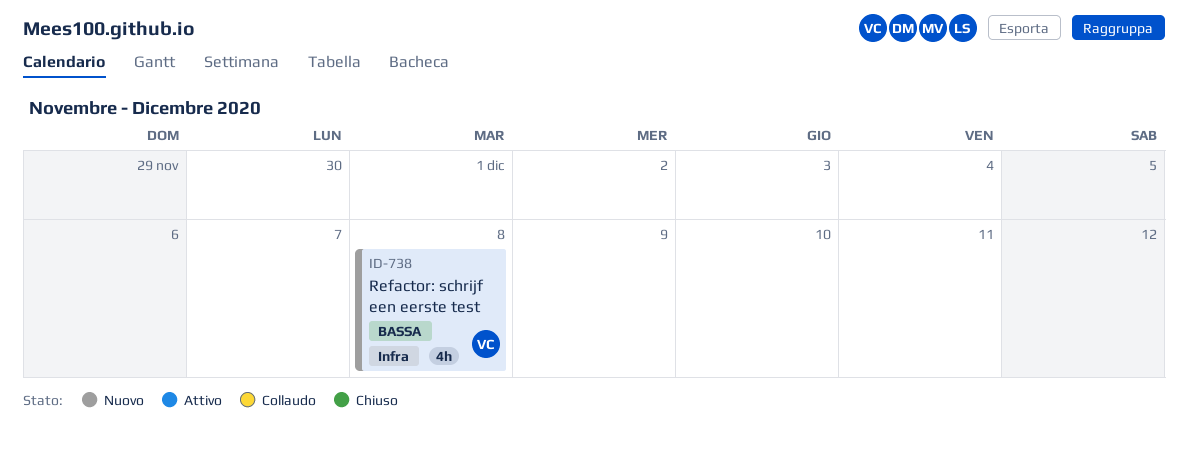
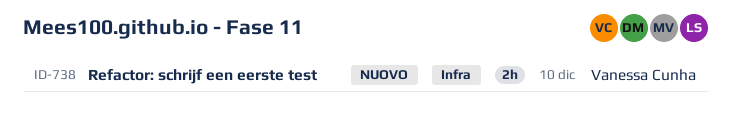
ID-738, estimate: 4h -> 2h
ID-738, due: Dec 8 -> Dec 10

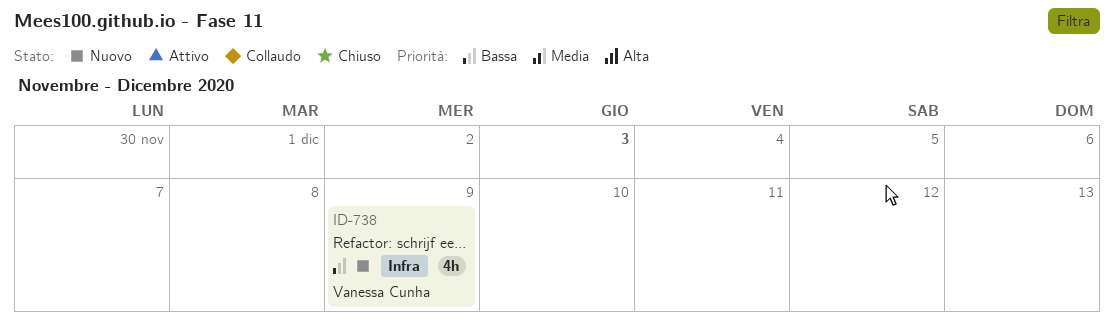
ID-738, estimate: 2h -> 4h
ID-738, due: Dec 10 -> Dec 9

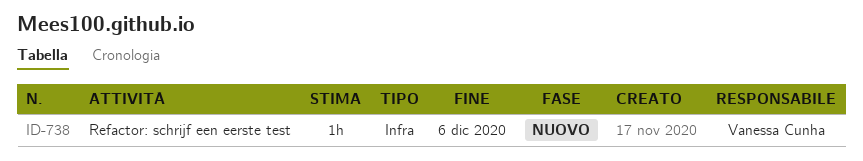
ID-738, estimate: 4h -> 1h
ID-738, due: Dec 9 -> Dec 6

